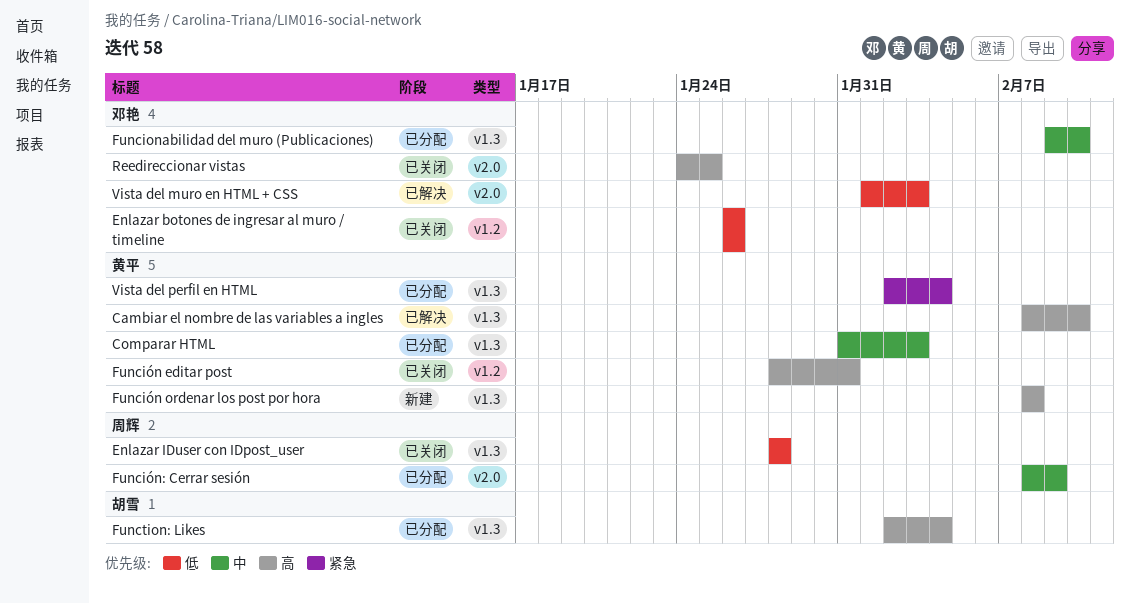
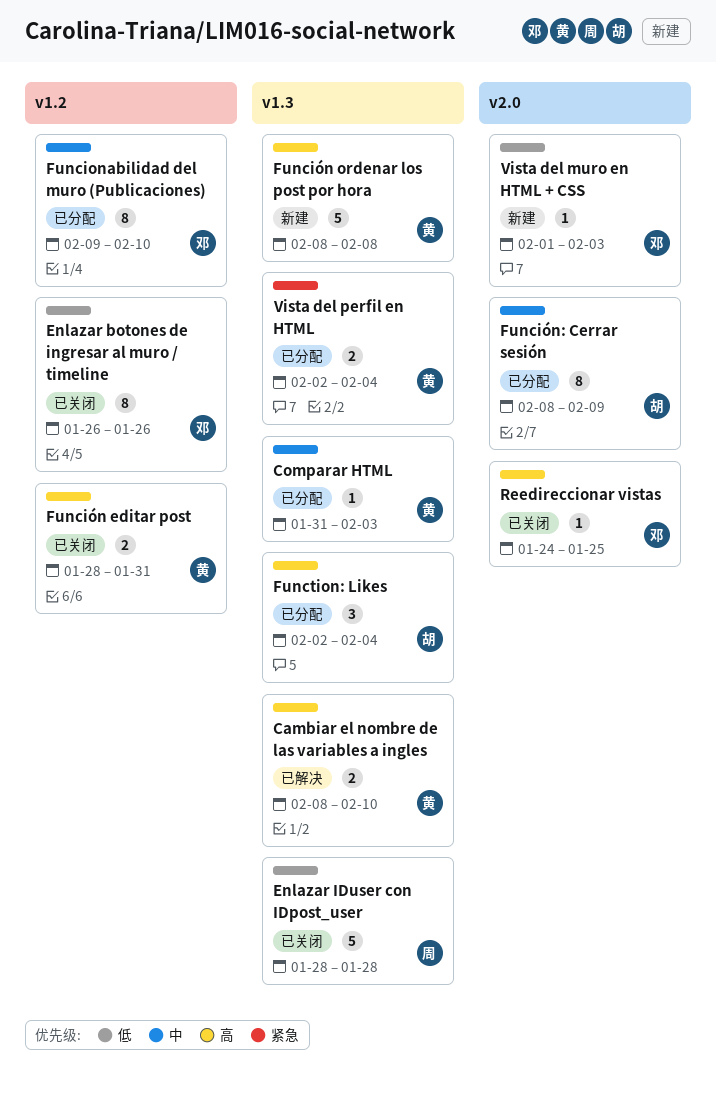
Funcionabilidad del muro (Publicaciones), label: v1.3 -> v1.2
Función: Cerrar sesión, owner: 周辉 -> 胡雪
Vista del muro en HTML + CSS, status: 已解决 -> 新建

